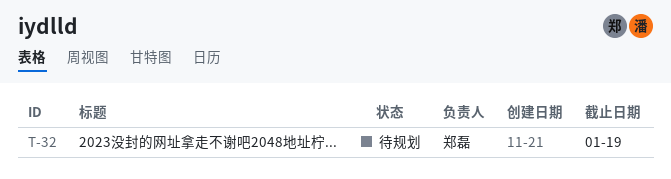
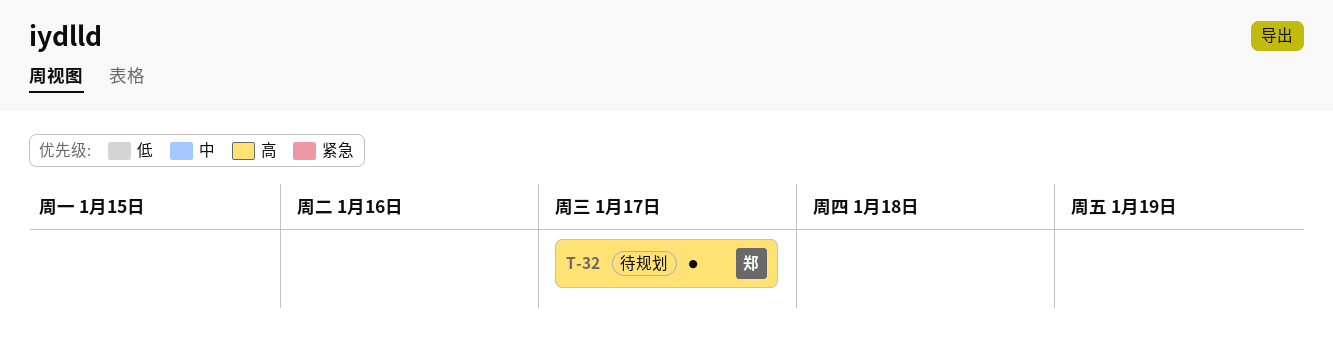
T-32, due: Jan 19 -> Jan 17

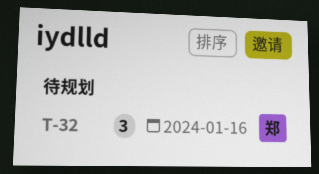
T-32, estimate: 1 -> 3
T-32, due: Jan 17 -> Jan 16

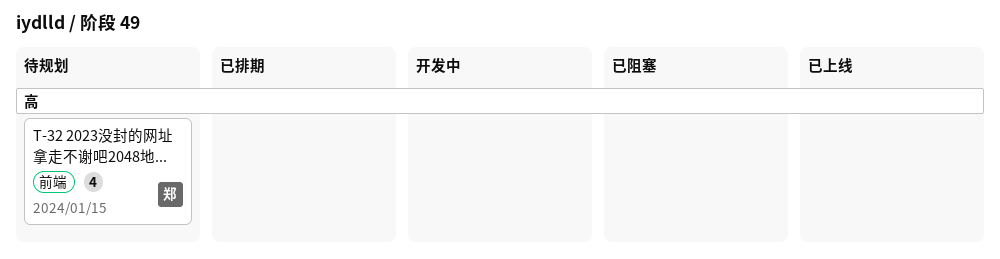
T-32, estimate: 3 -> 4
T-32, due: Jan 16 -> Jan 15

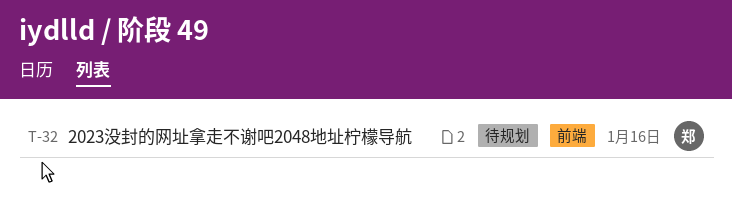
T-32, due: Jan 15 -> Jan 16

